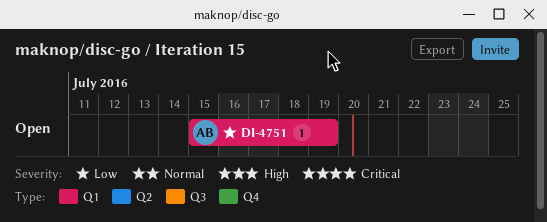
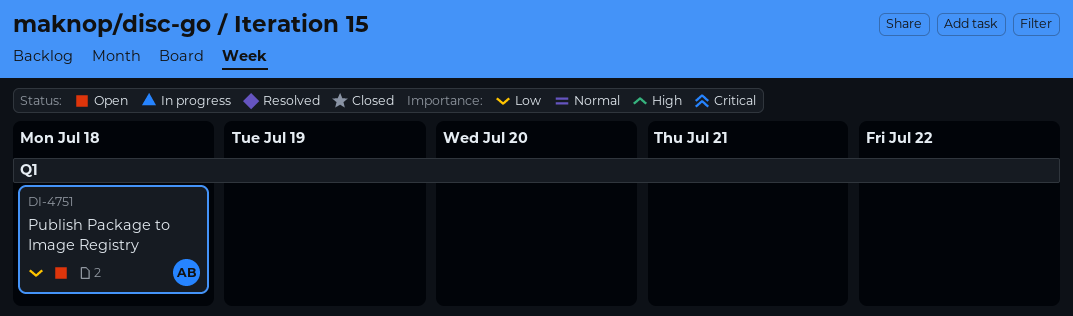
DI-4751, due: Jul 19 -> Jul 18

